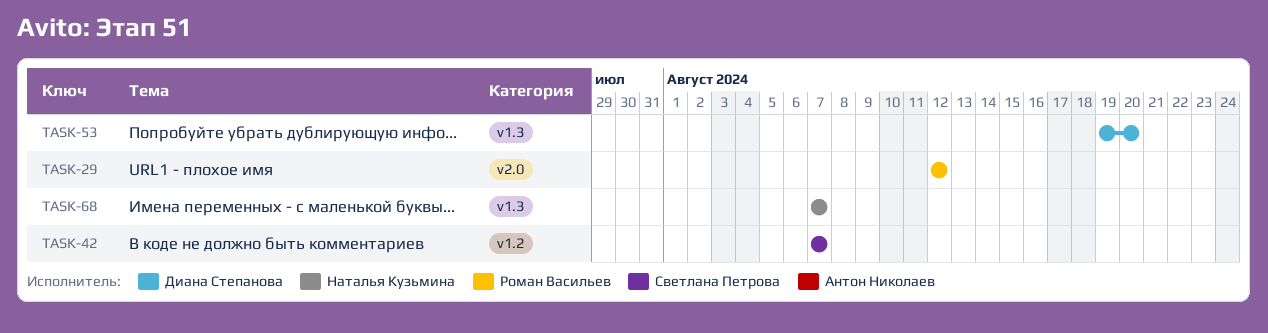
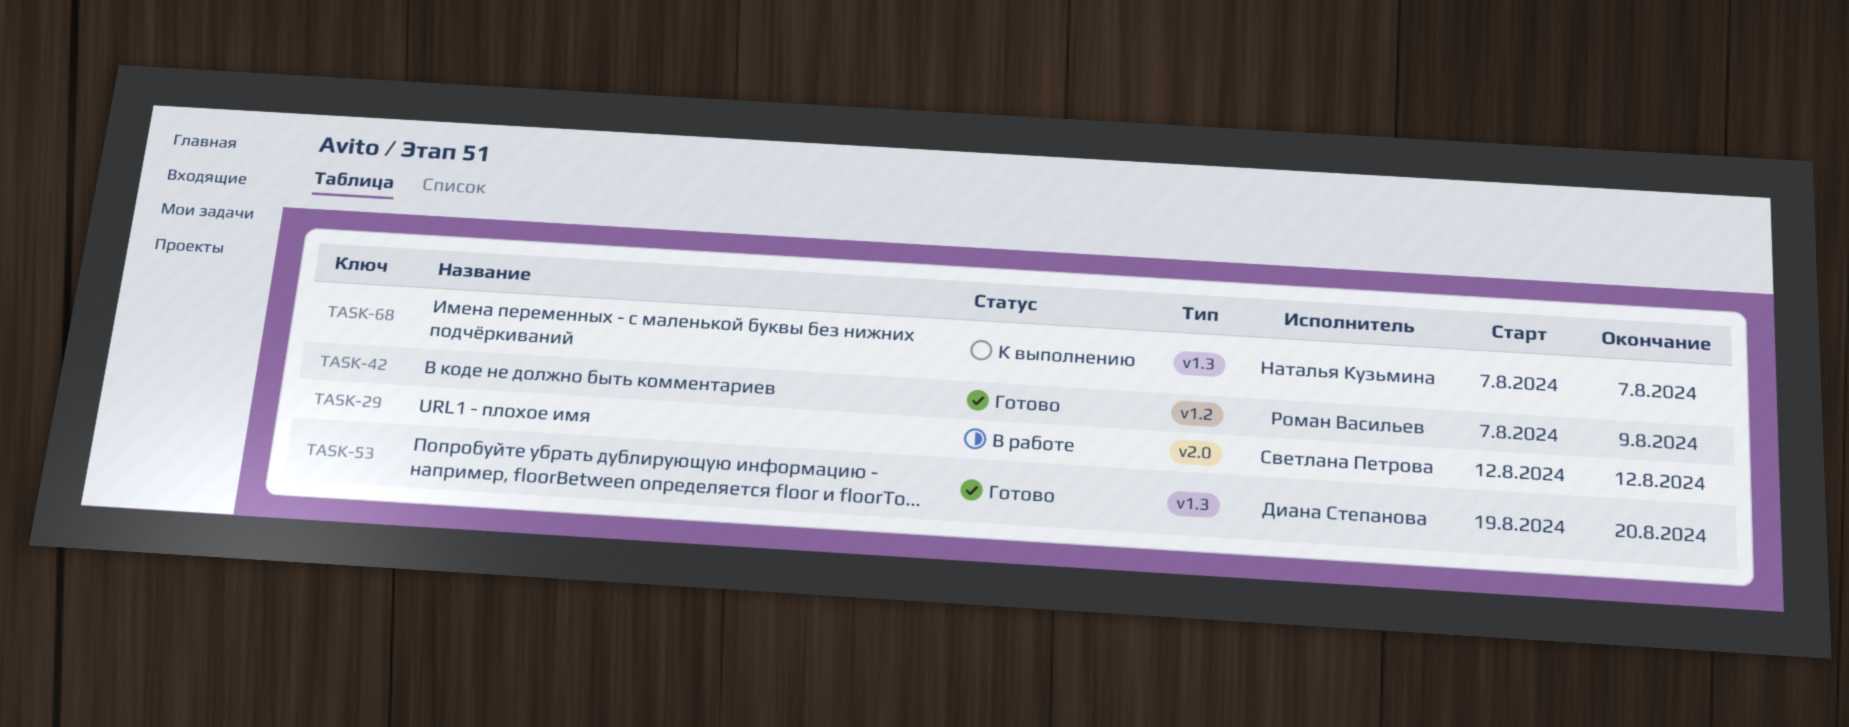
TASK-29, owner: Роман Васильев -> Светлана Петрова
TASK-42, owner: Светлана Петрова -> Роман Васильев
TASK-42, due: Aug 7 -> Aug 9

